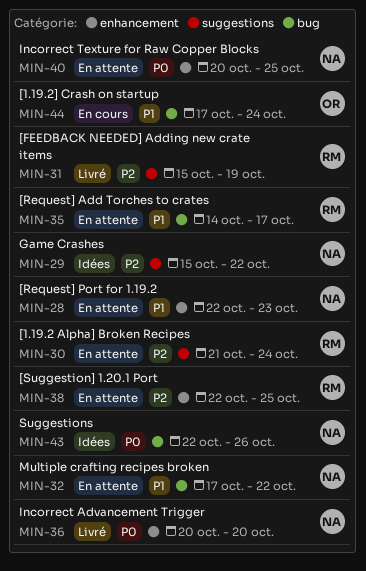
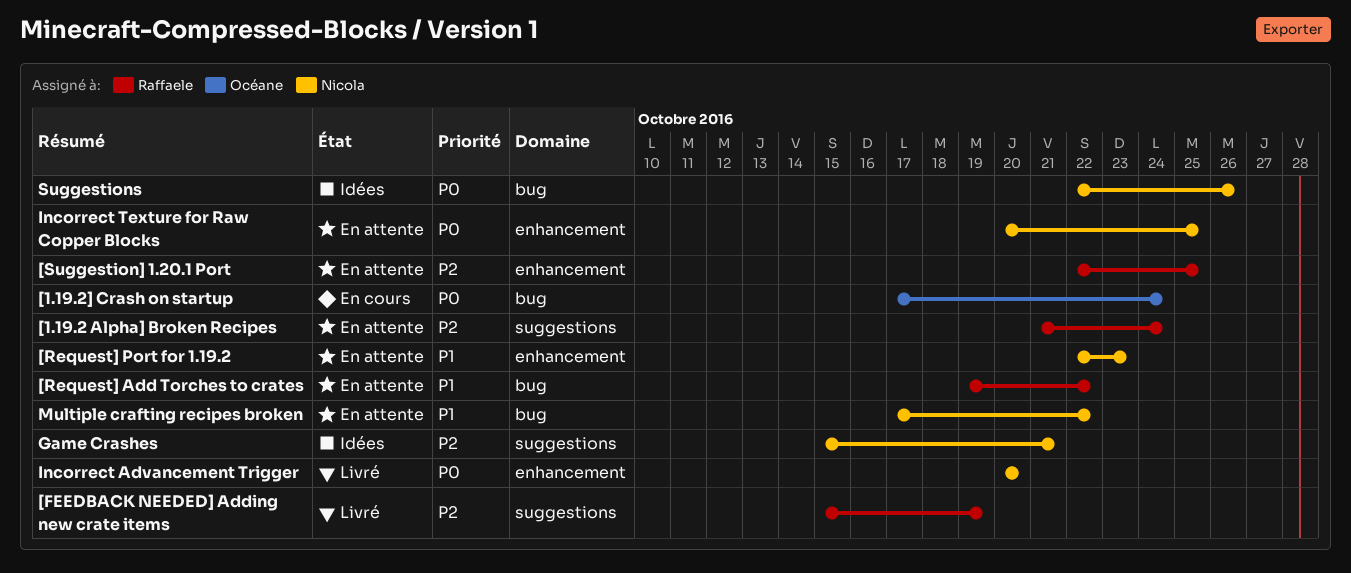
[1.19.2] Crash on startup, priority: P1 -> P0
[Request] Add Torches to crates, start: Oct 14 -> Oct 19
[Request] Add Torches to crates, due: Oct 17 -> Oct 22
Game Crashes, due: Oct 22 -> Oct 21

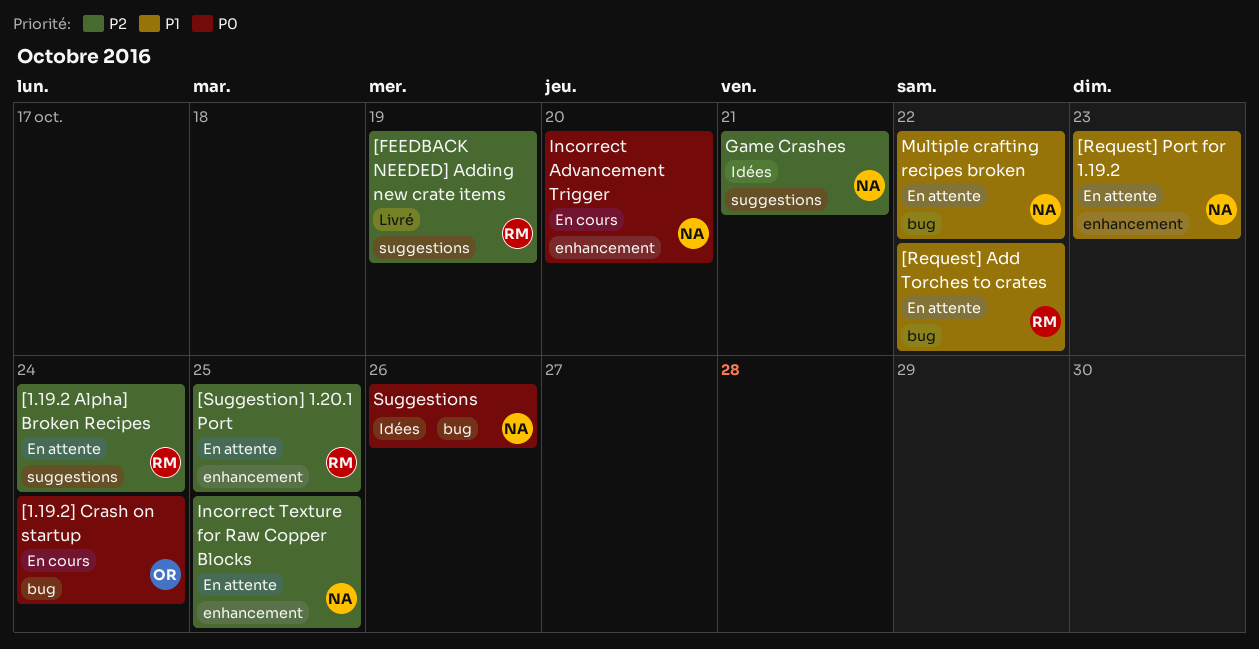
Incorrect Advancement Trigger, status: Livré -> En cours
Incorrect Texture for Raw Copper Blocks, priority: P0 -> P2

